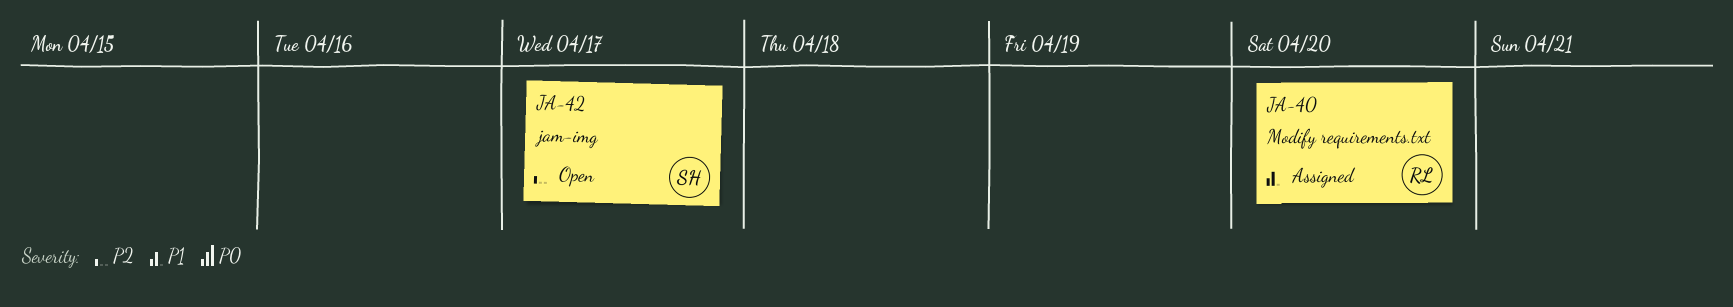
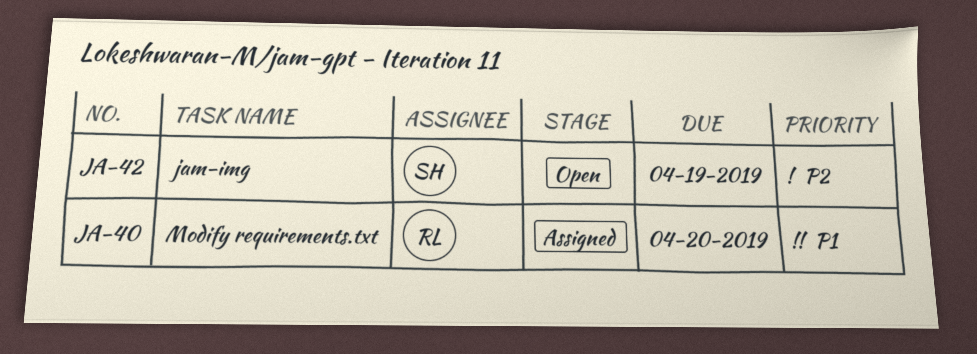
JA-42, due: Apr 17 -> Apr 19

